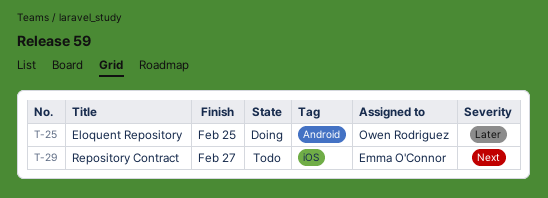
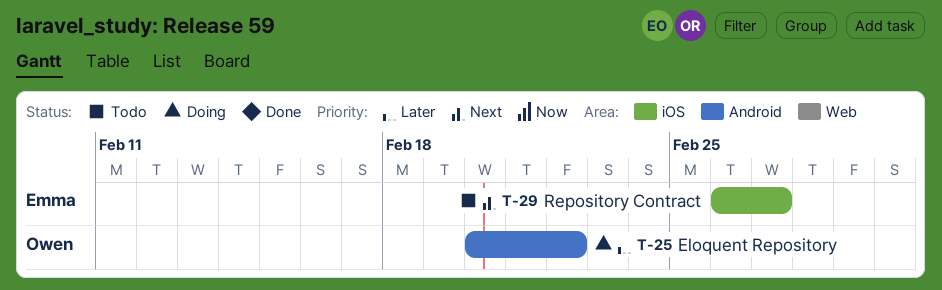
T-25, due: Feb 25 -> Feb 22

